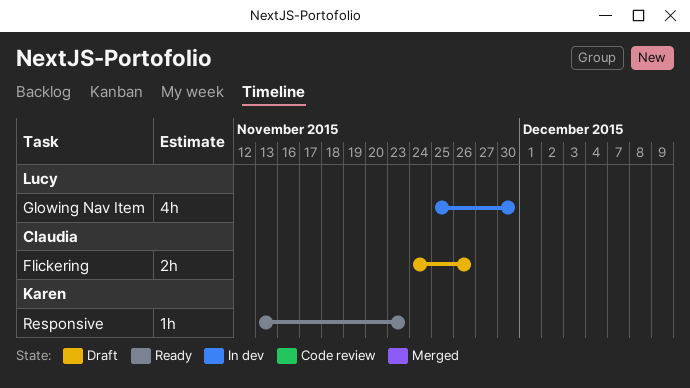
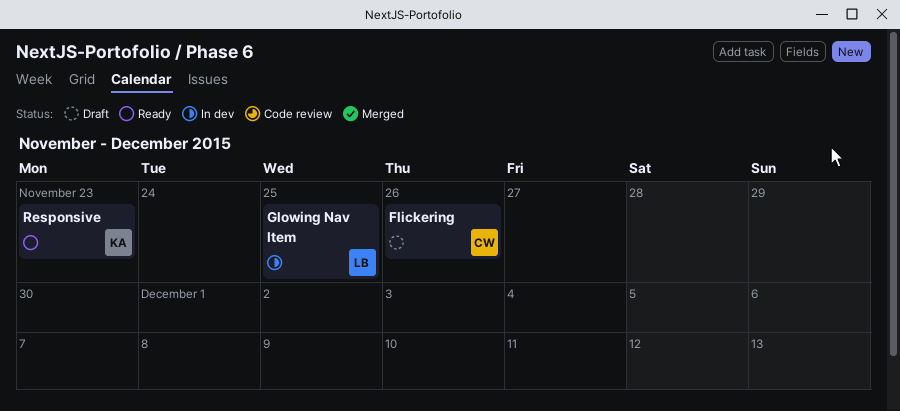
Glowing Nav Item, due: Nov 30 -> Nov 25

